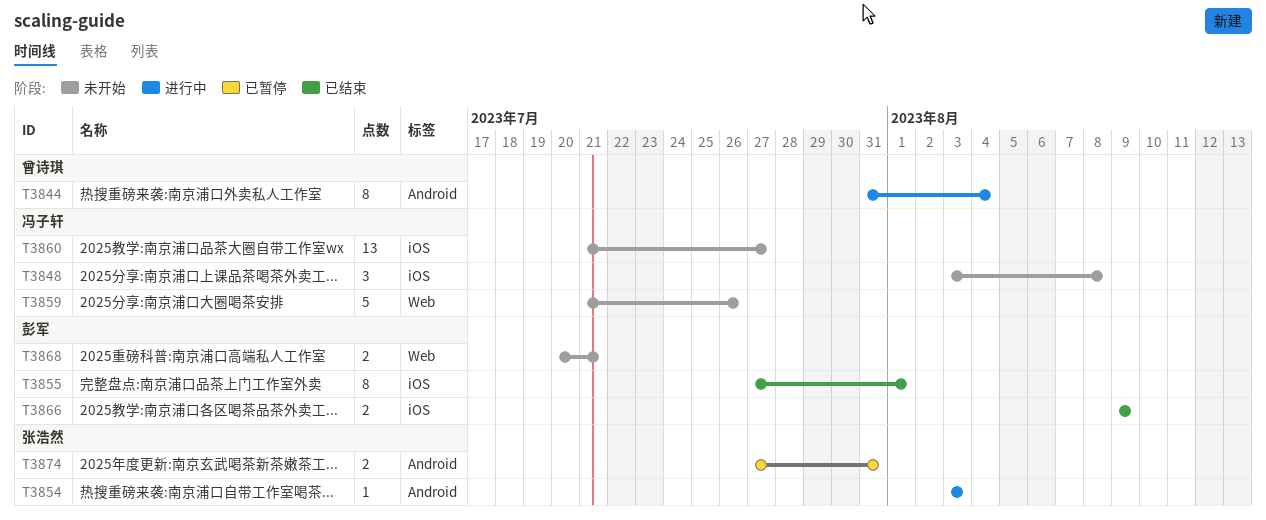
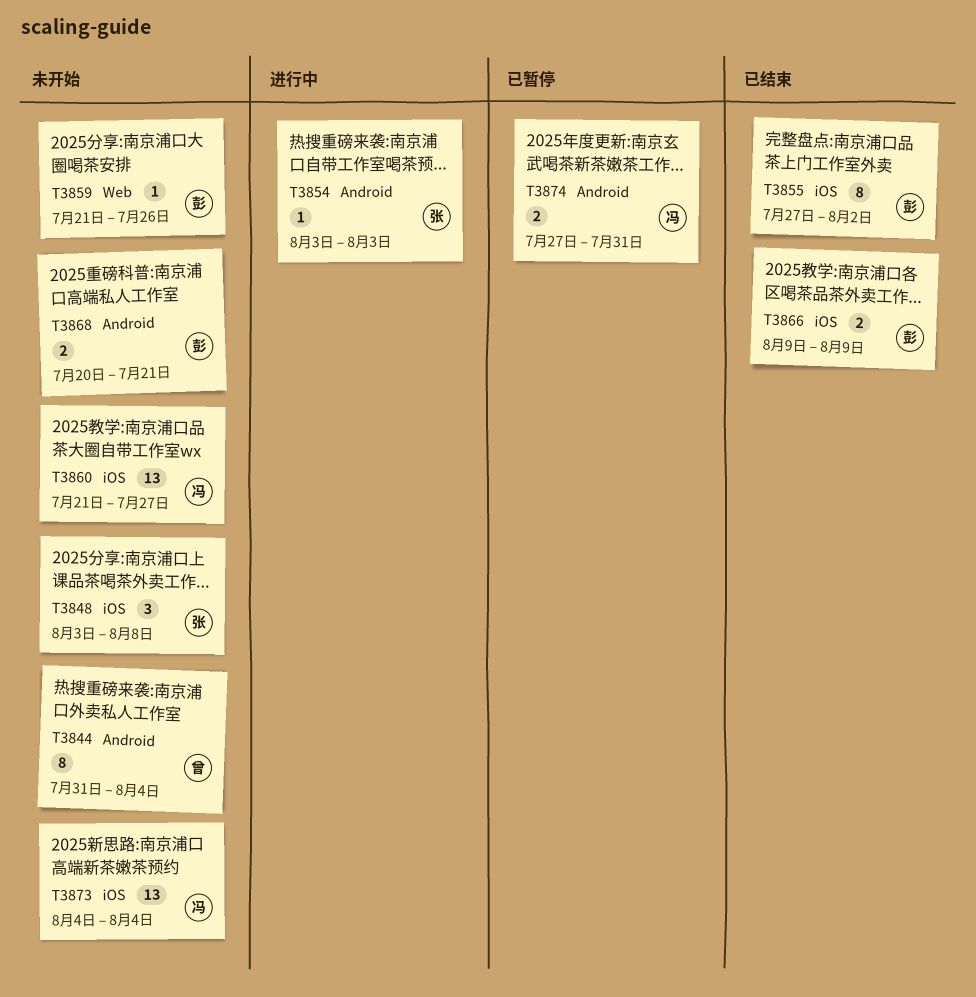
T3844, status: 进行中 -> 未开始
T3848, owner: 冯子轩 -> 张浩然
T3855, due: Aug 1 -> Aug 2
T3859, owner: 冯子轩 -> 彭军
T3859, estimate: 5 -> 1
T3868, label: Web -> Android
T3873: none -> present
T3874, owner: 张浩然 -> 冯子轩

